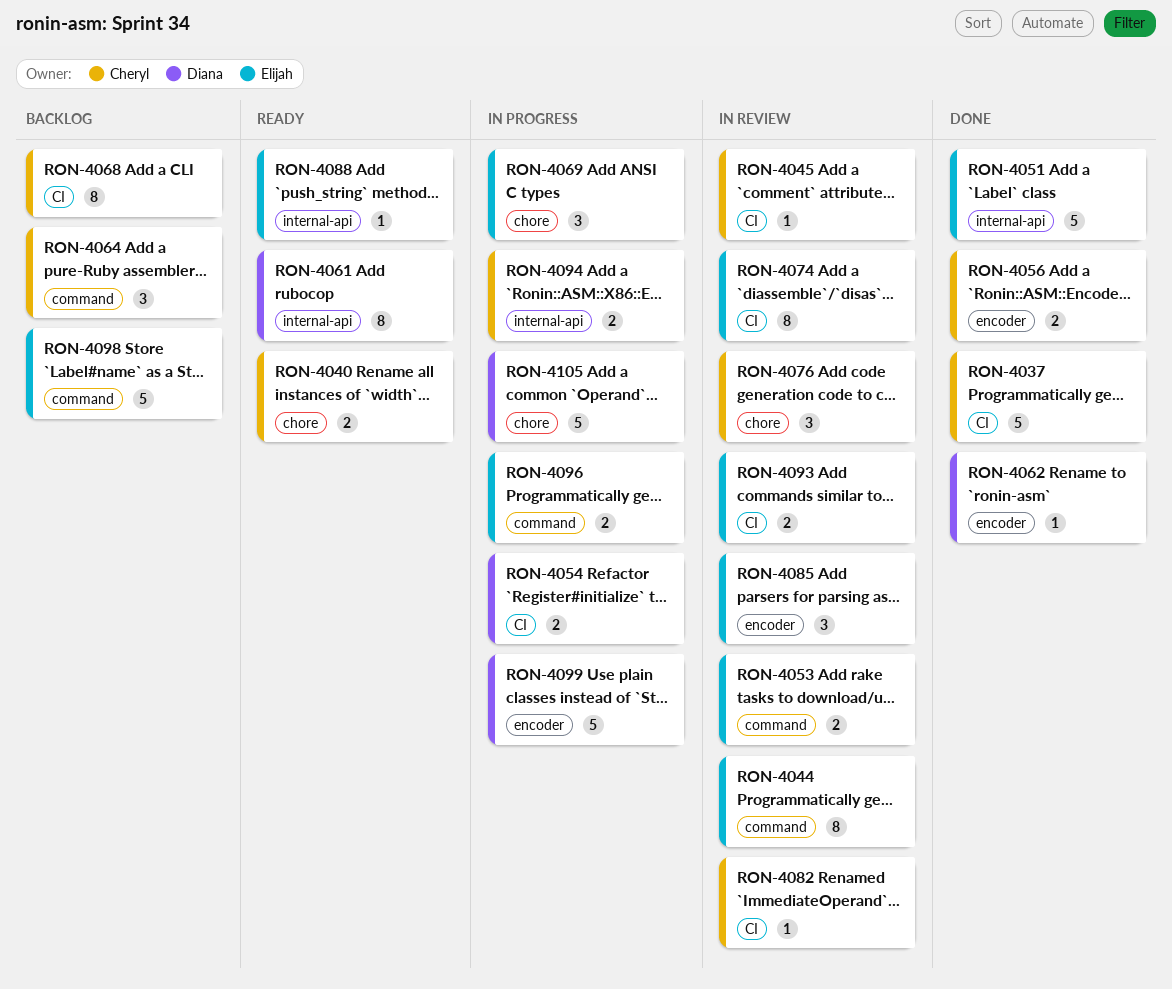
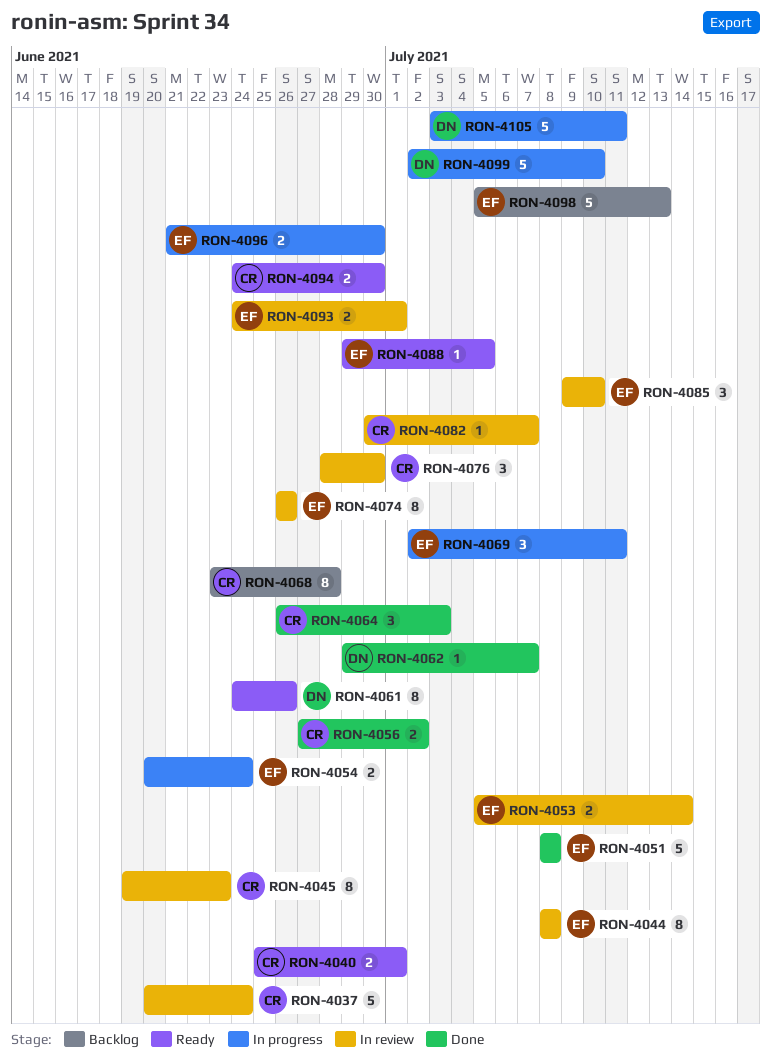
RON-4037, status: Done -> In review
RON-4045, estimate: 1 -> 8
RON-4054, owner: Diana -> Elijah
RON-4064, status: Backlog -> Done
RON-4094, status: In progress -> Ready

